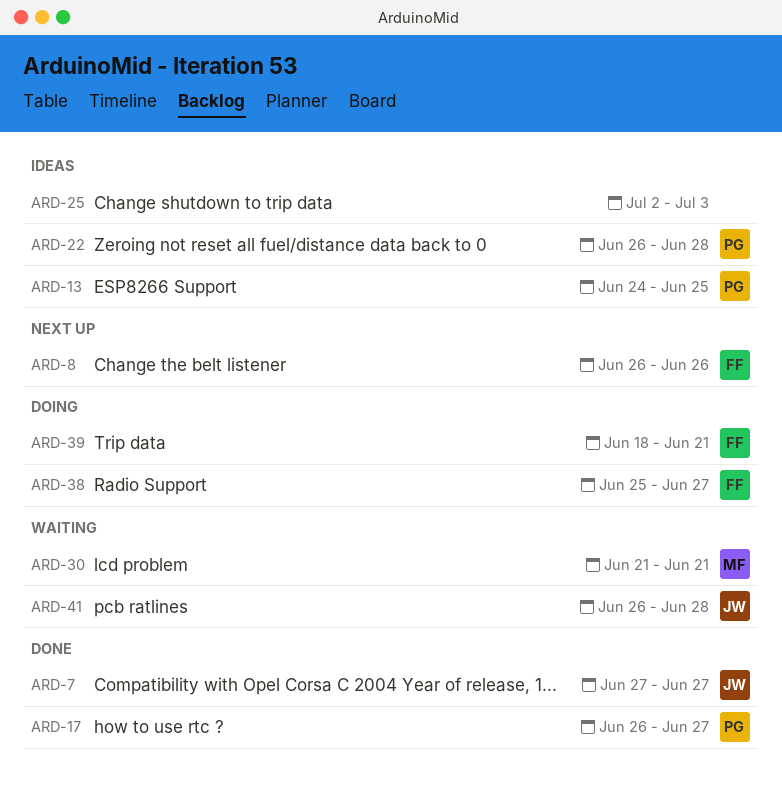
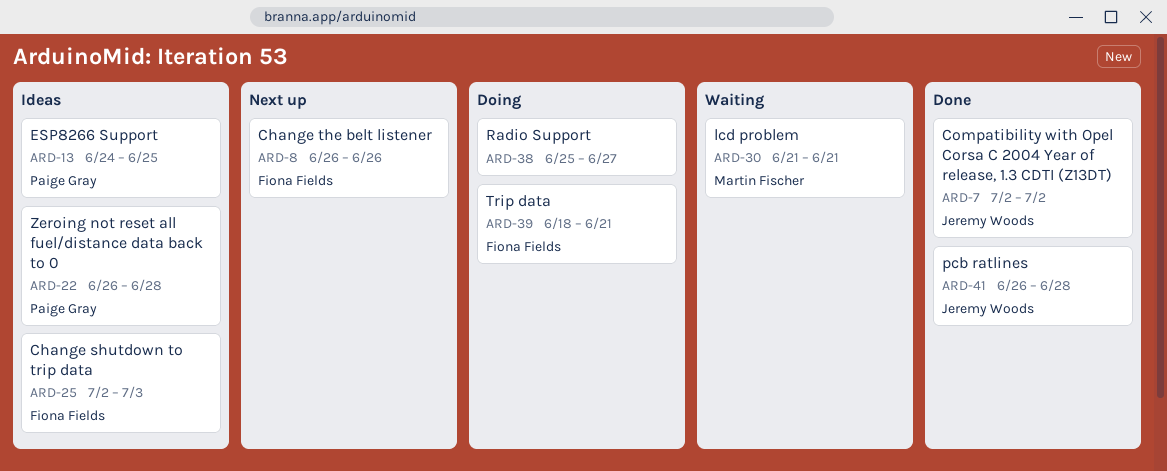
ARD-7, start: Jun 27 -> Jul 2
ARD-7, due: Jun 27 -> Jul 2
ARD-17: present -> none
ARD-25, owner: none -> Fiona Fields
ARD-38, owner: Fiona Fields -> none
ARD-41, status: Waiting -> Done

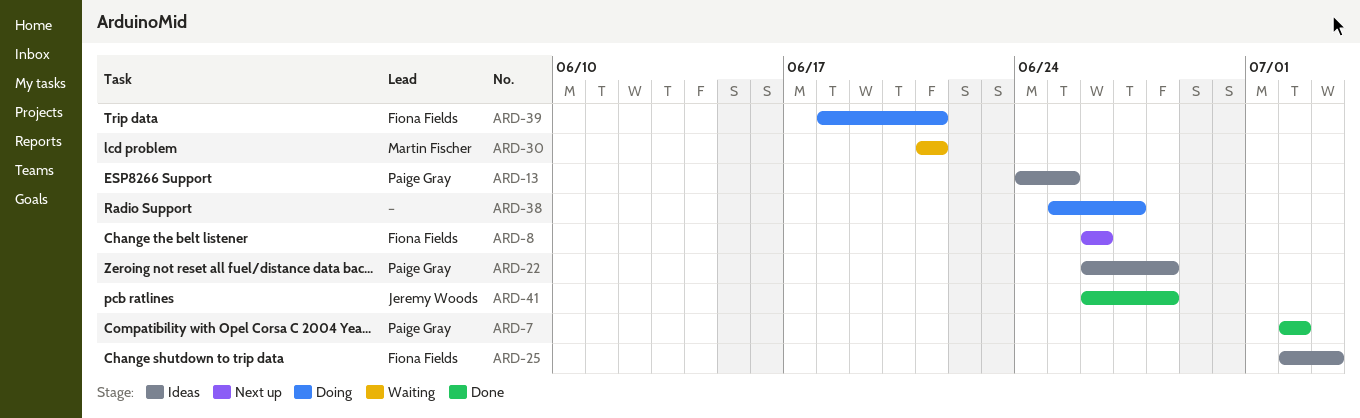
ARD-7, owner: Jeremy Woods -> Paige Gray

